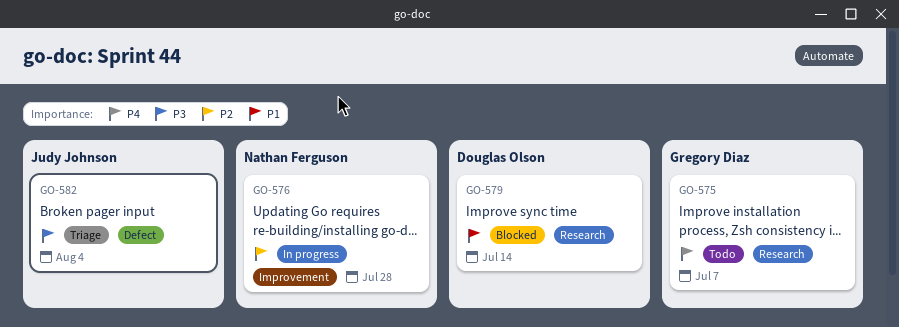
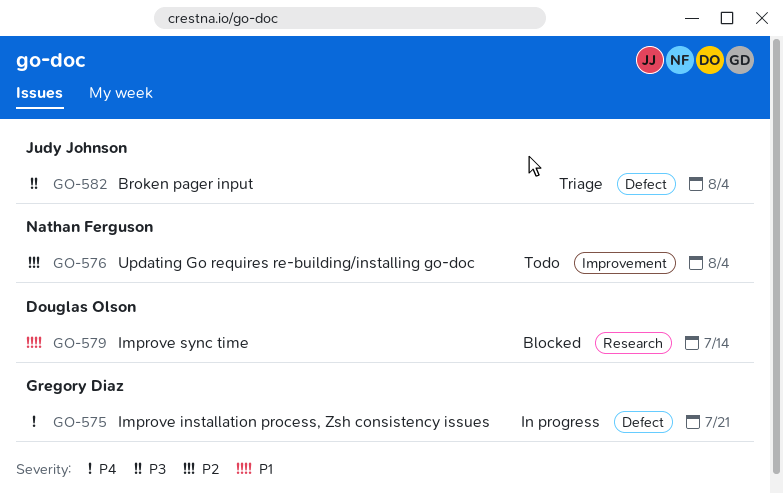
GO-575, status: Todo -> In progress
GO-575, label: Research -> Defect
GO-575, due: Jul 7 -> Jul 21
GO-576, status: In progress -> Todo
GO-576, due: Jul 28 -> Aug 4

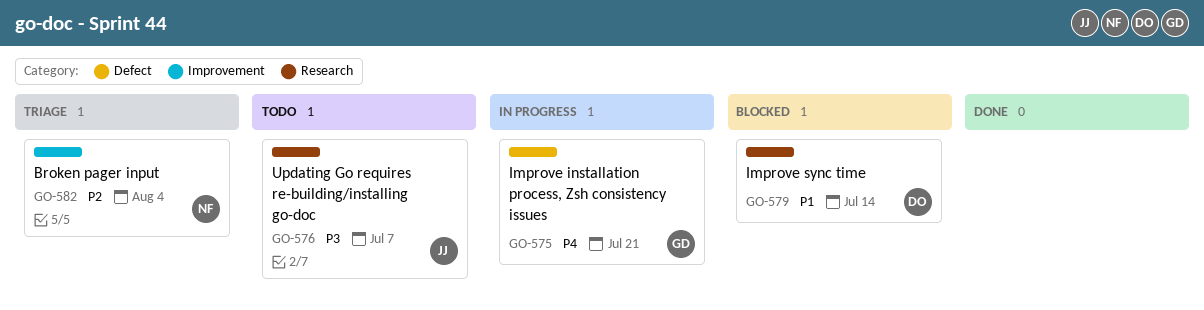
GO-576, owner: Nathan Ferguson -> Judy Johnson
GO-576, priority: P2 -> P3
GO-576, label: Improvement -> Research
GO-576, due: Aug 4 -> Jul 7
GO-582, owner: Judy Johnson -> Nathan Ferguson
GO-582, priority: P3 -> P2
GO-582, label: Defect -> Improvement

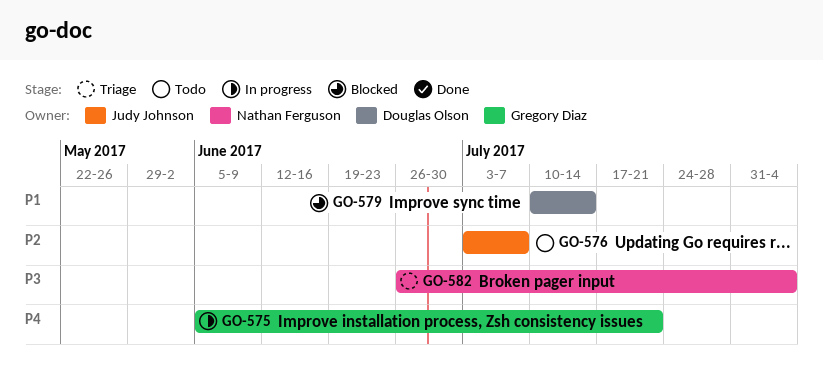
GO-576, priority: P3 -> P2
GO-582, priority: P2 -> P3

